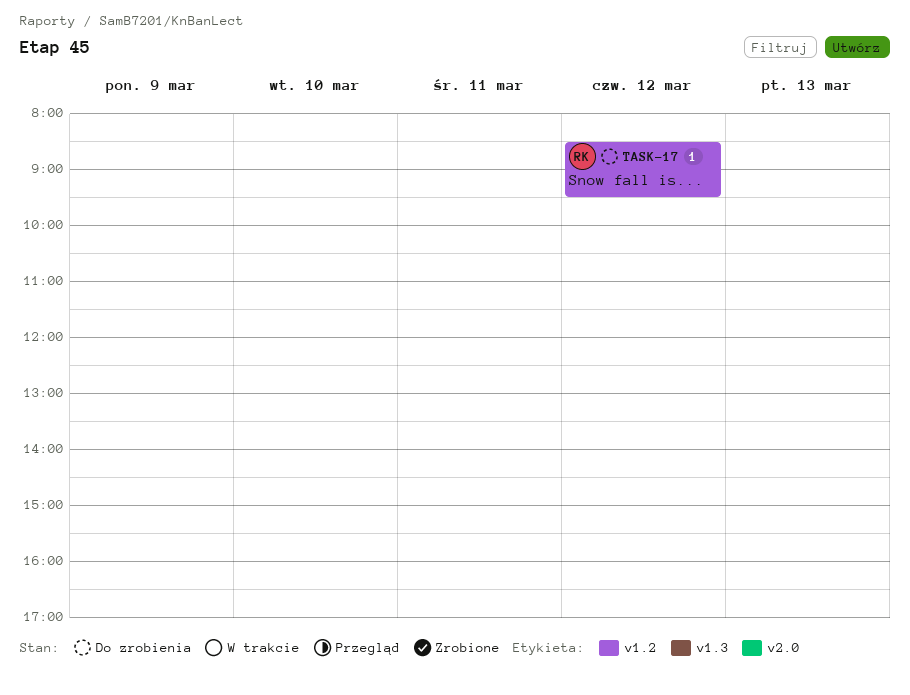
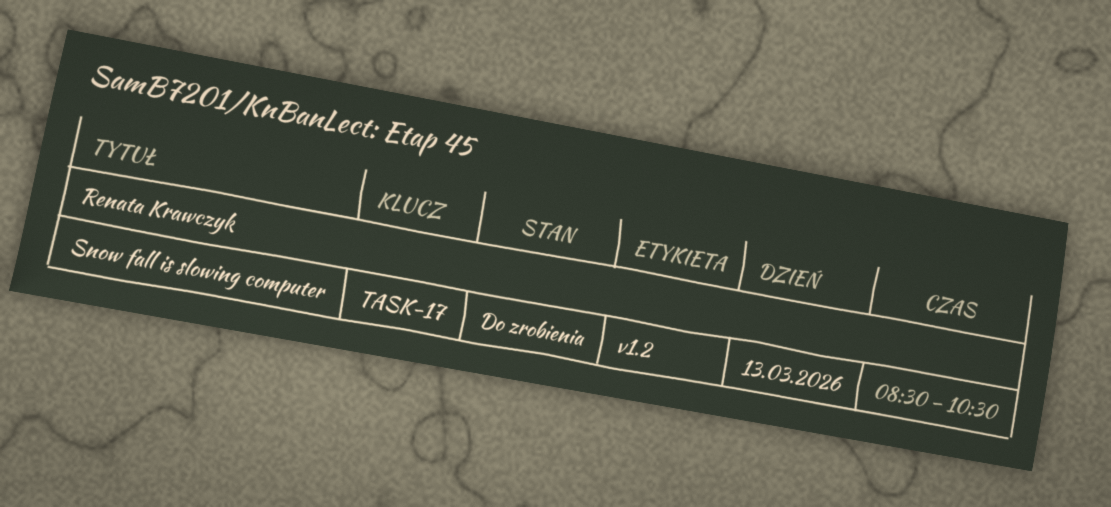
TASK-17, day: Mar 12 -> Mar 13
TASK-17, ends: 09:30 -> 10:30

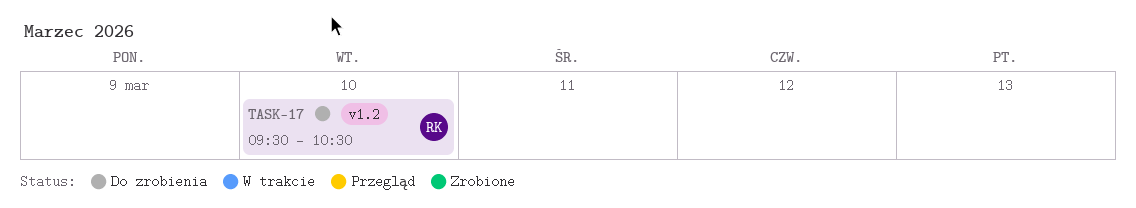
TASK-17, day: Mar 13 -> Mar 10
TASK-17, begins: 08:30 -> 09:30

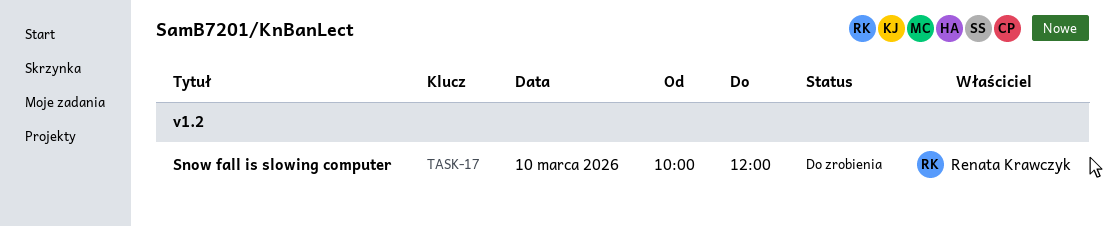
TASK-17, begins: 09:30 -> 10:00
TASK-17, ends: 10:30 -> 12:00

